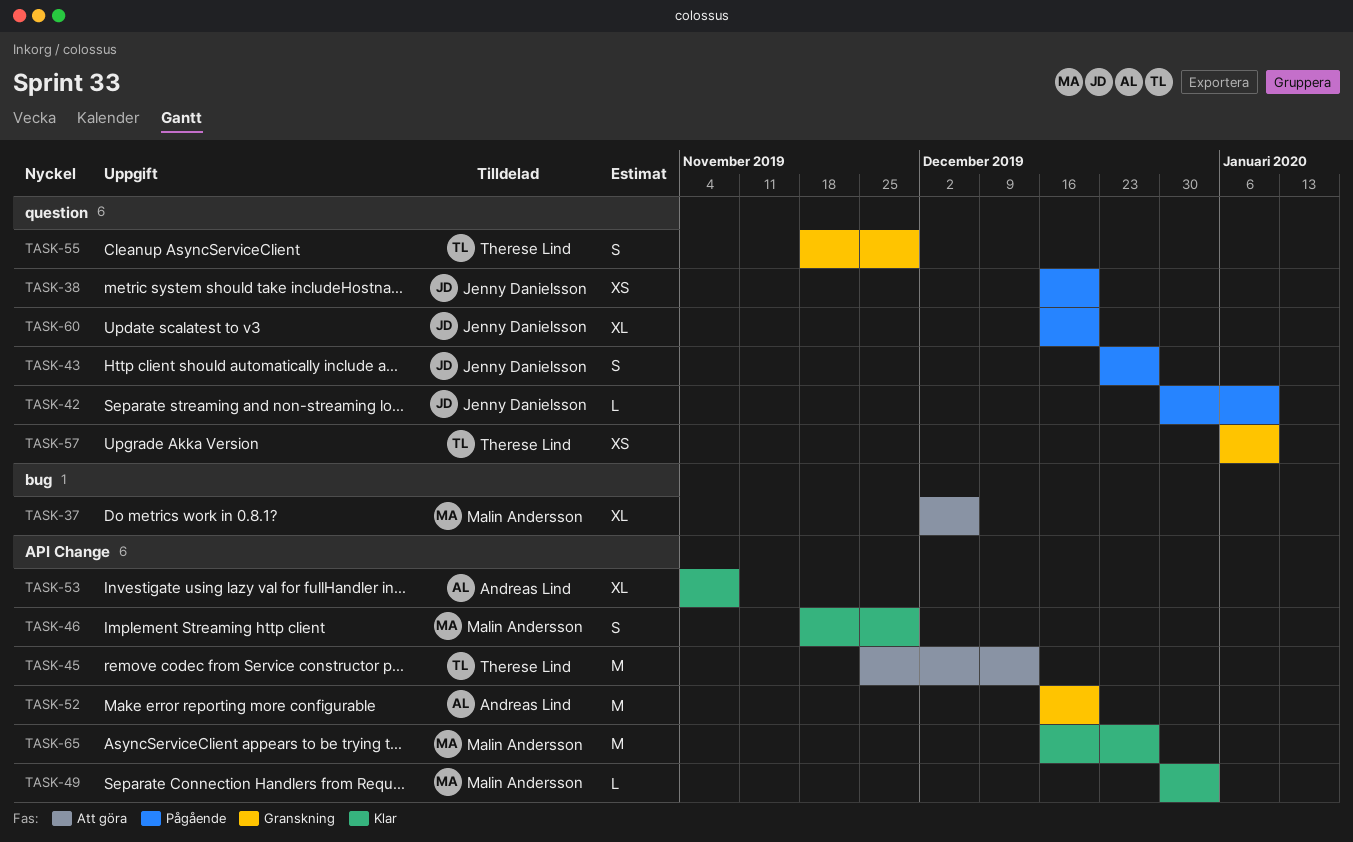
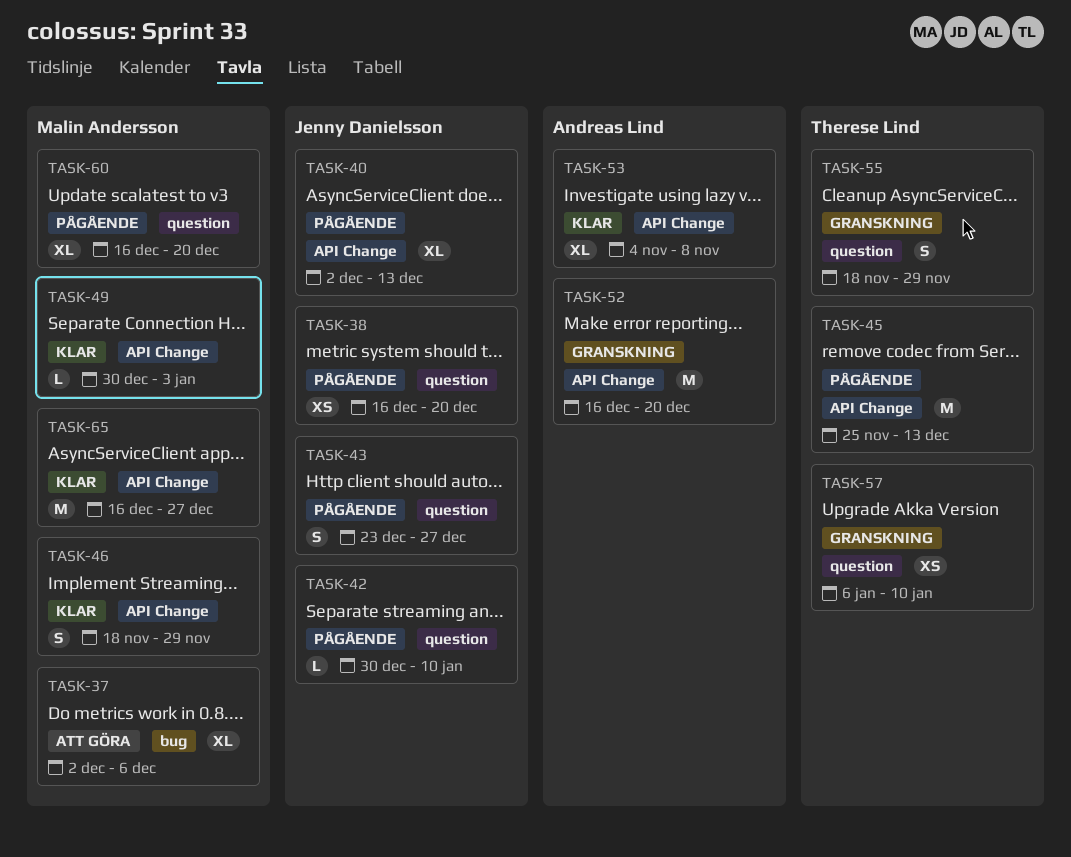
TASK-40: none -> present
TASK-45, status: Att göra -> Pågående
TASK-60, owner: Jenny Danielsson -> Malin Andersson

